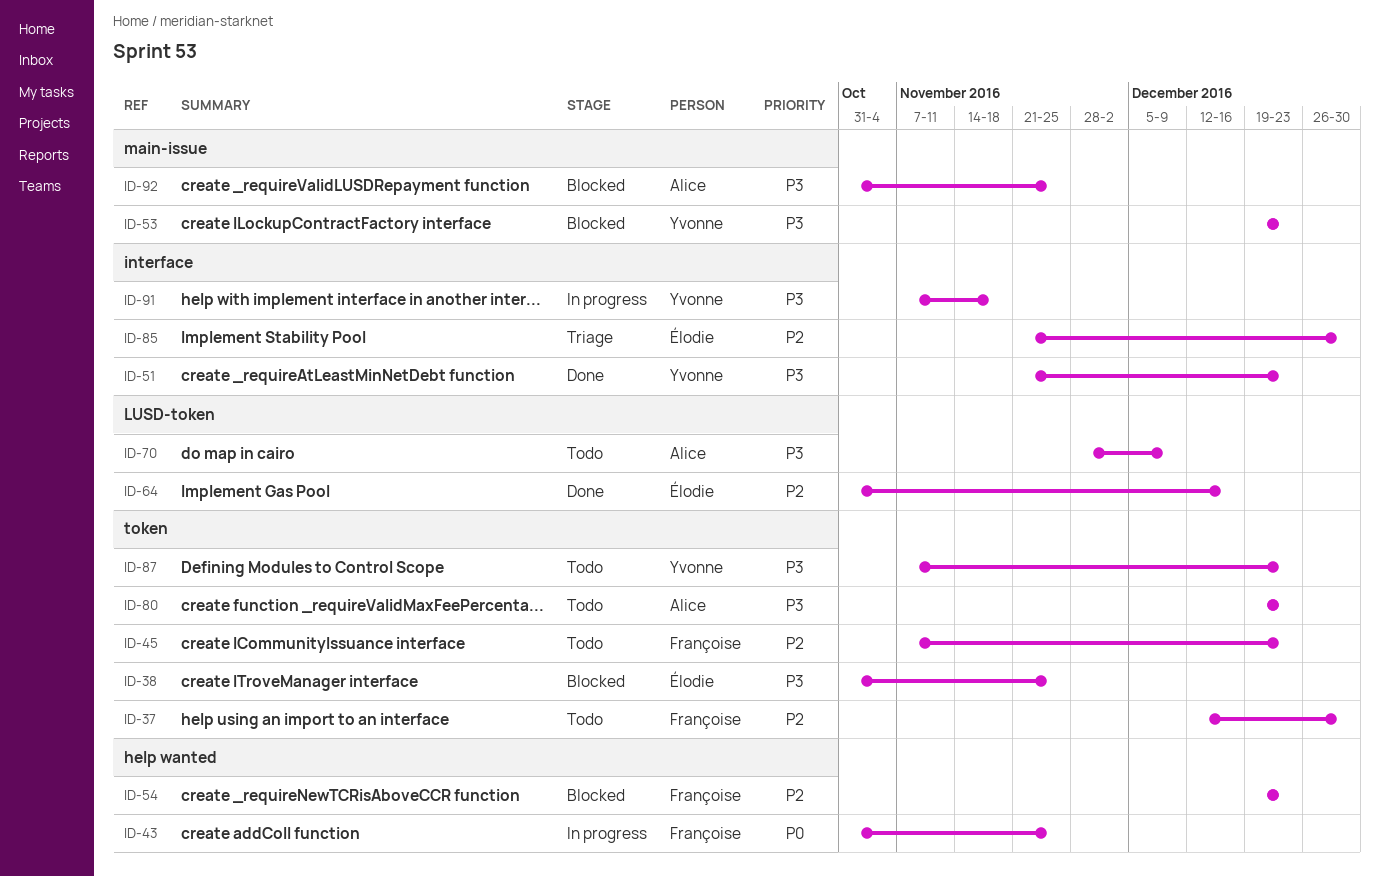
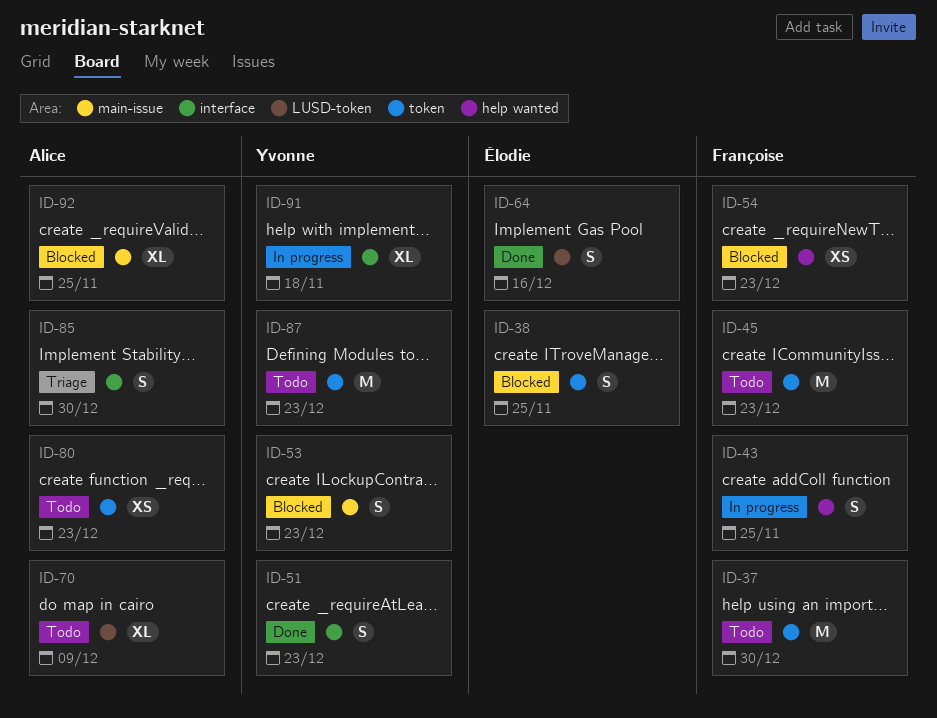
ID-85, owner: Élodie -> Alice

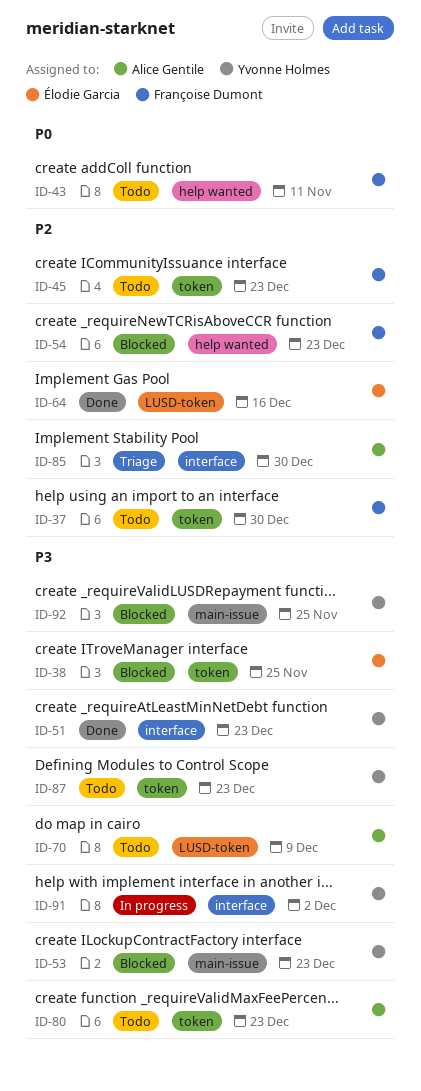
ID-43, status: In progress -> Todo
ID-43, due: Nov 25 -> Nov 11
ID-91, due: Nov 18 -> Dec 2
ID-92, owner: Alice Gentile -> Yvonne Holmes

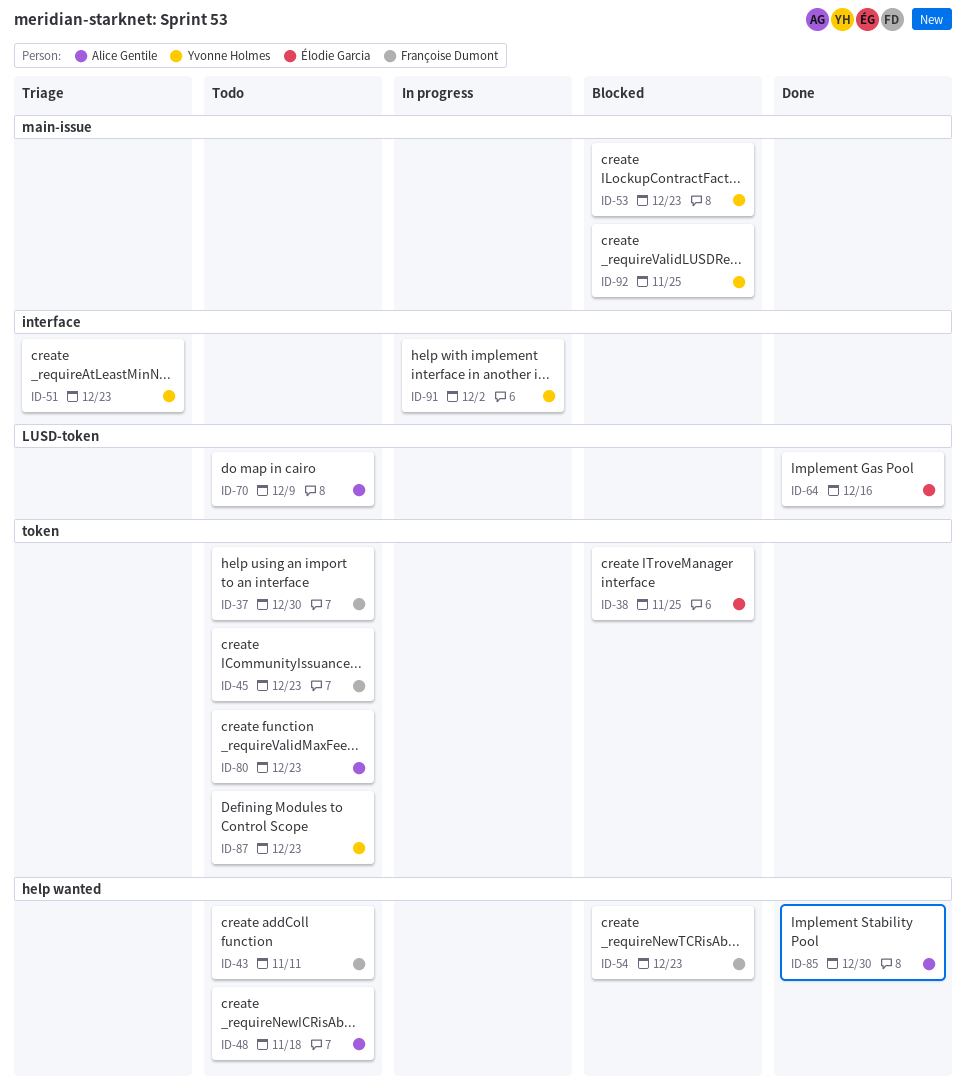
ID-48: none -> present
ID-51, status: Done -> Triage
ID-85, status: Triage -> Done
ID-85, label: interface -> help wanted

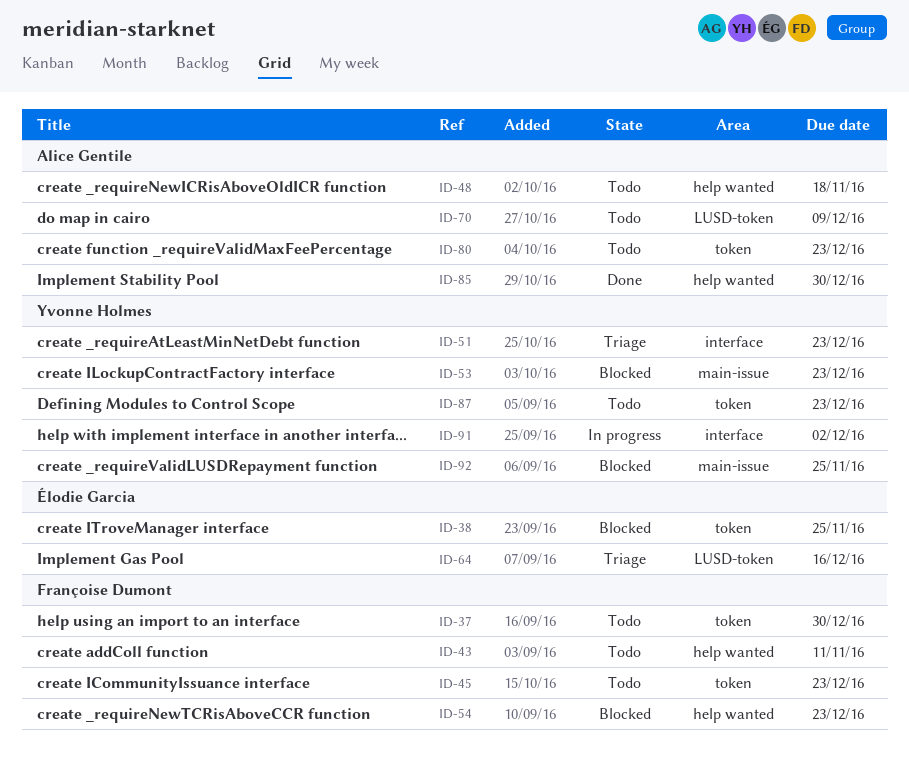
ID-64, status: Done -> Triage

